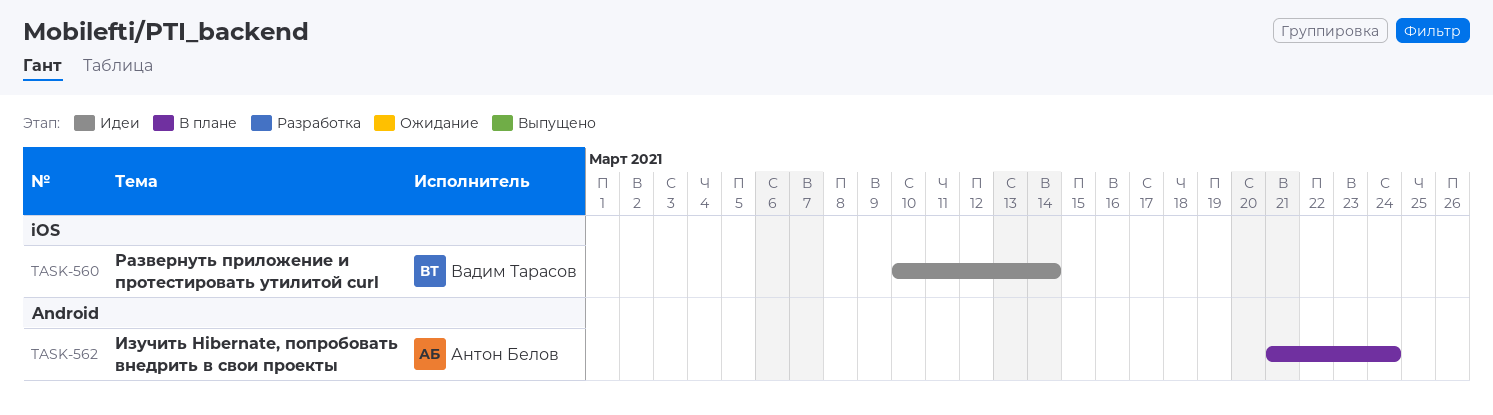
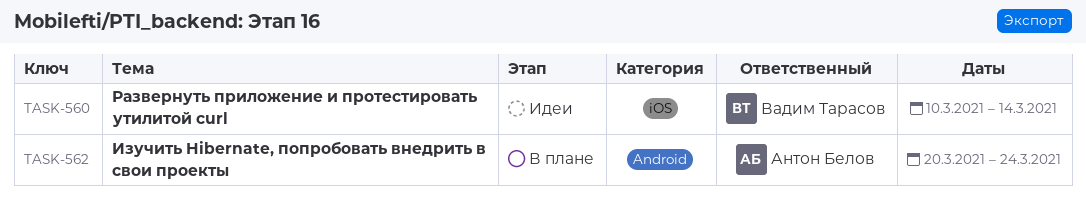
TASK-562, start: Mar 21 -> Mar 20

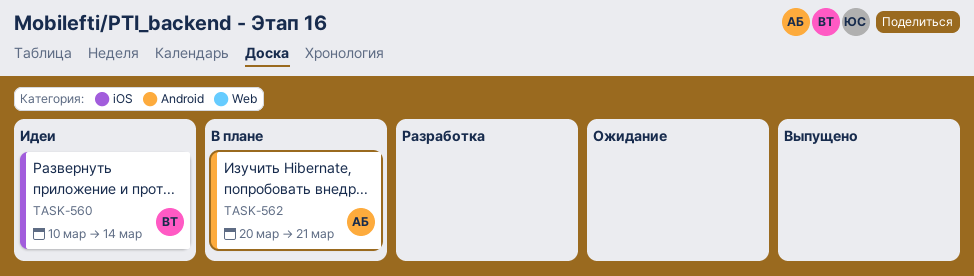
TASK-562, due: Mar 24 -> Mar 21

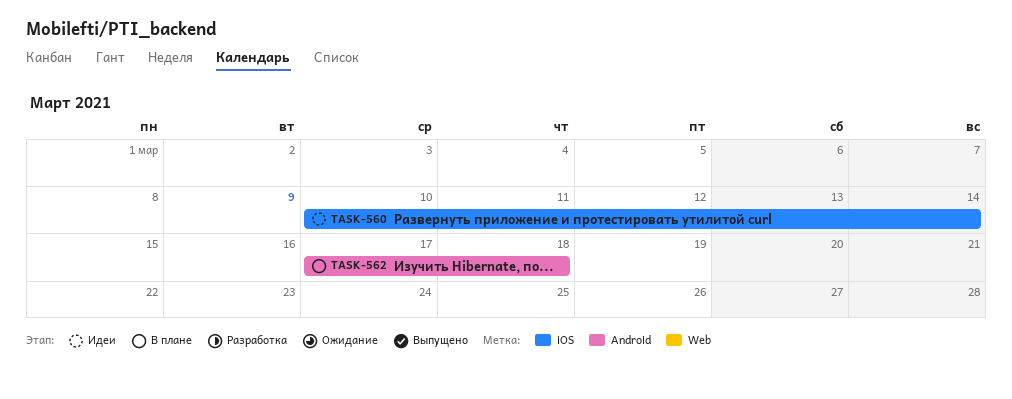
TASK-562, start: Mar 20 -> Mar 17
TASK-562, due: Mar 21 -> Mar 18

